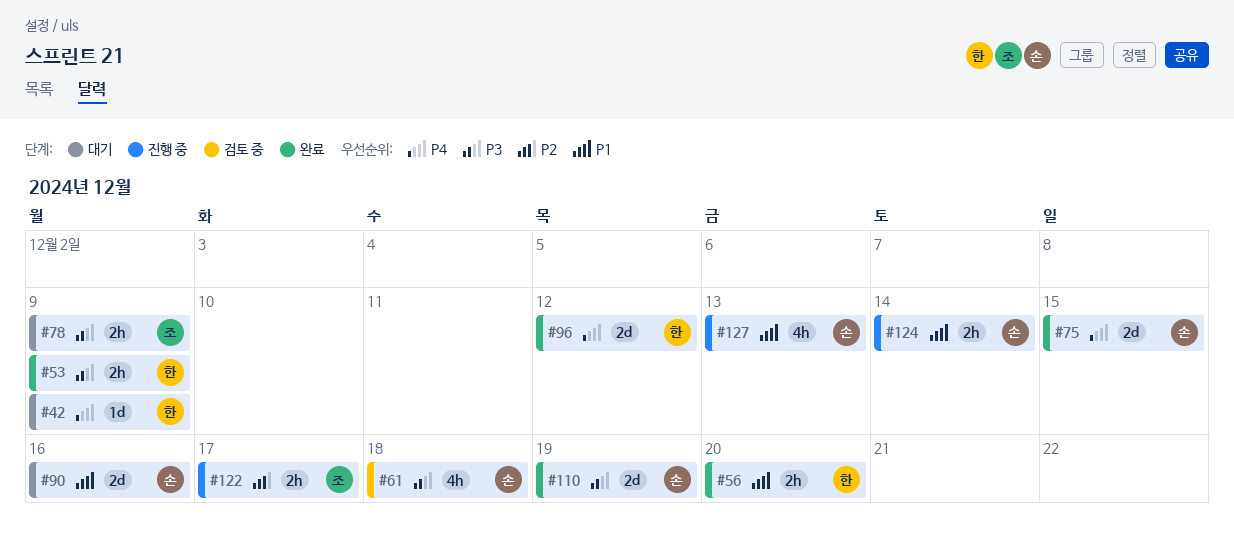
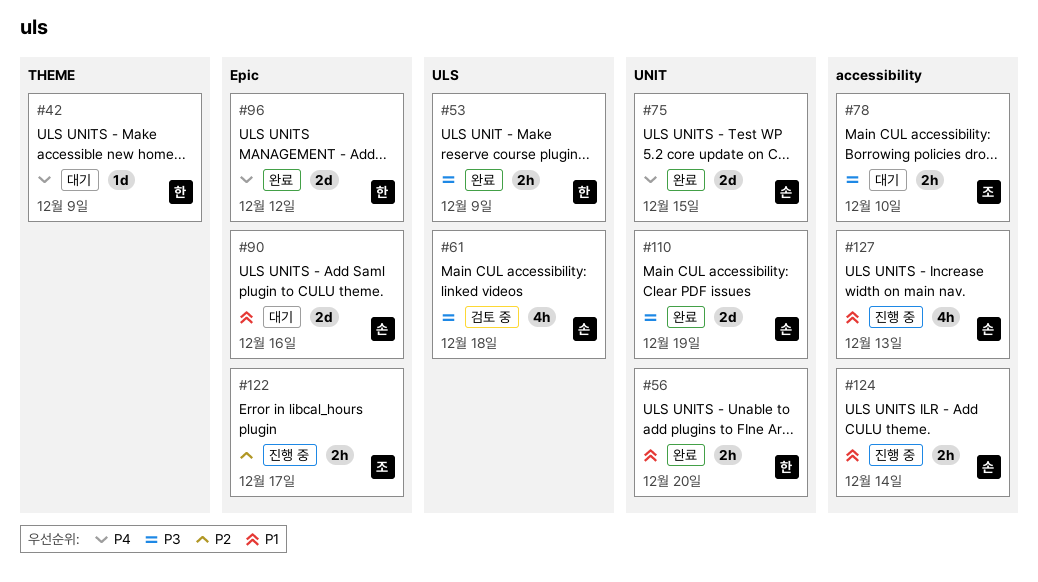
#78, due: Dec 9 -> Dec 10

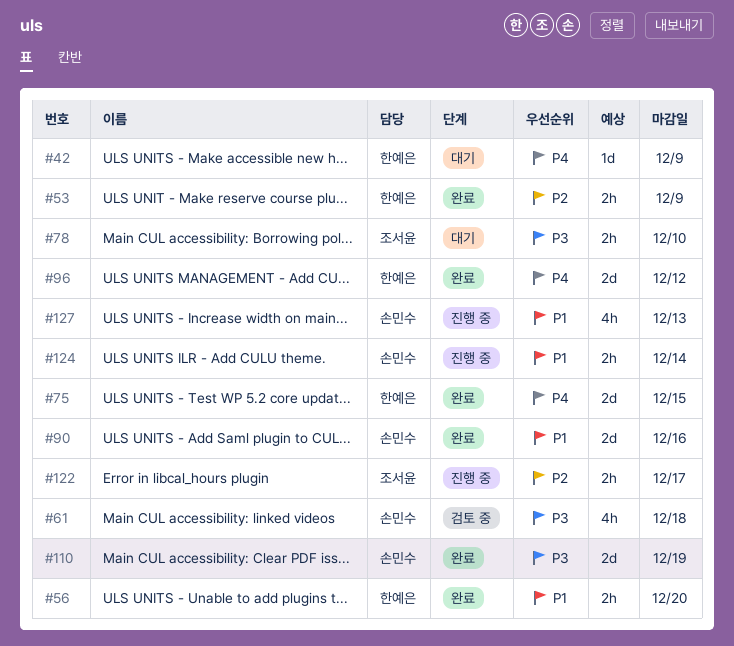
#53, priority: P3 -> P2
#75, owner: 손민수 -> 한예은
#90, status: 대기 -> 완료

